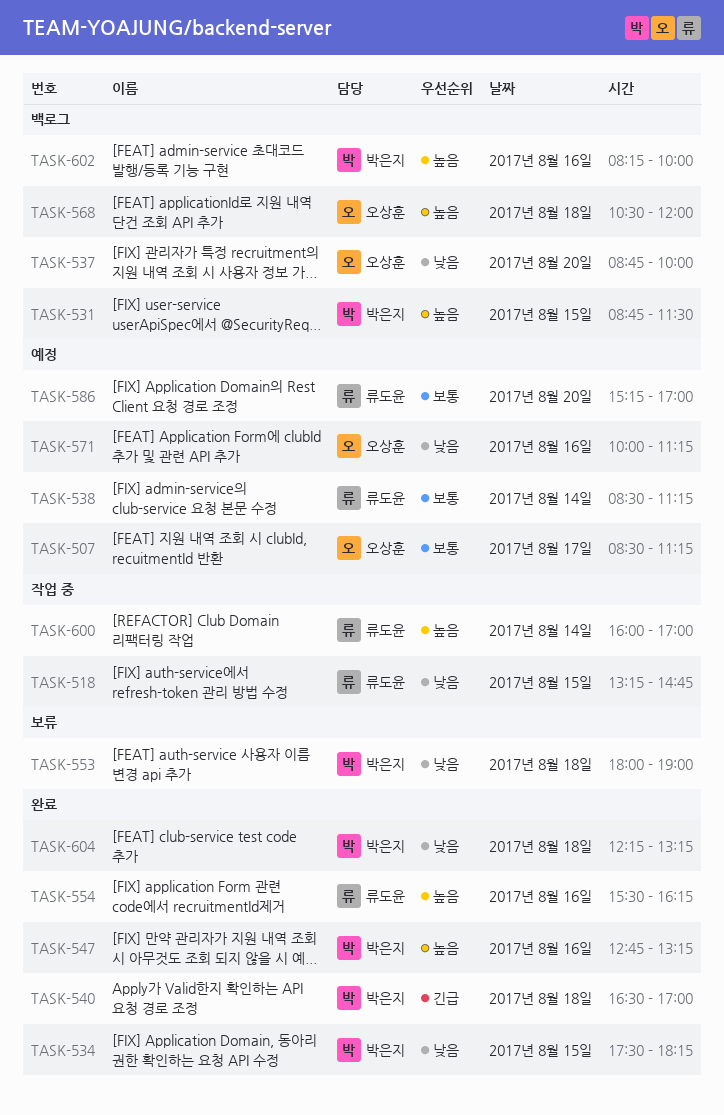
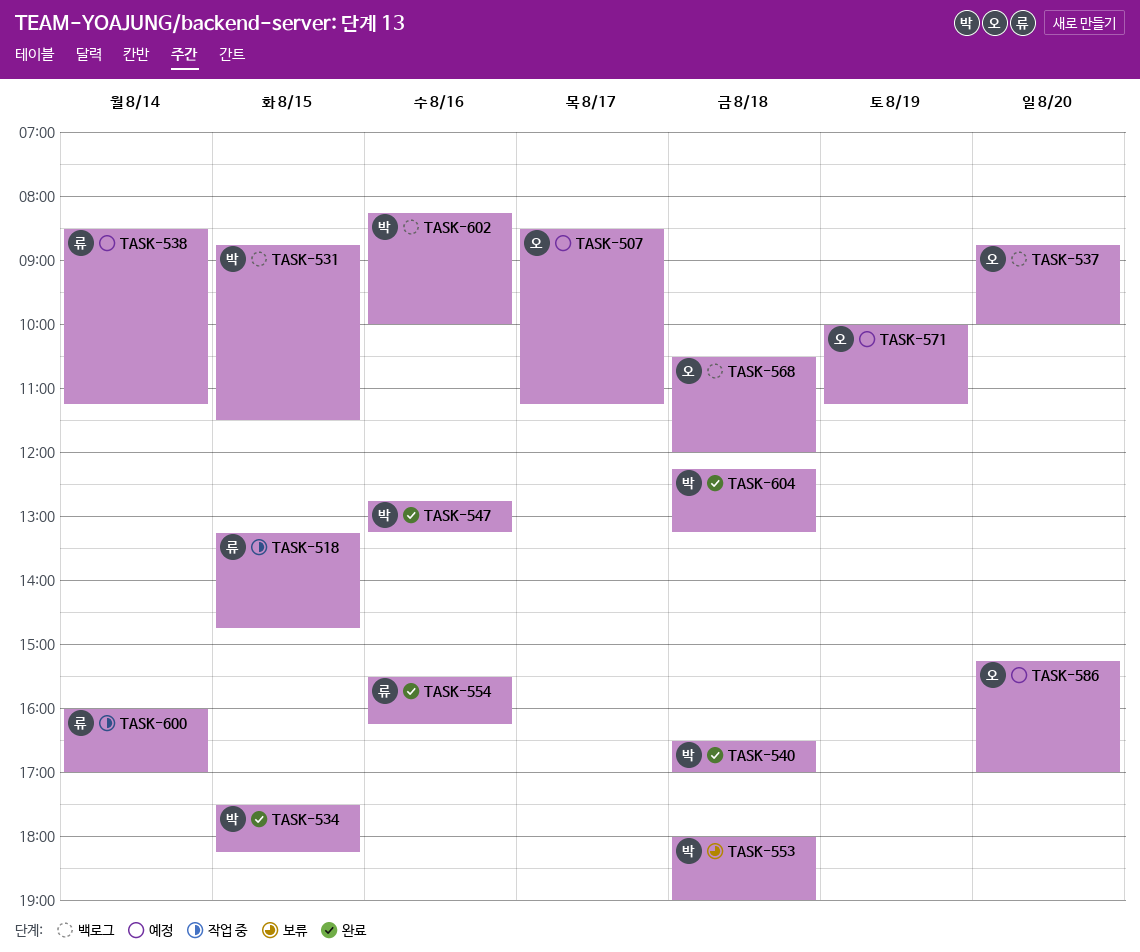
TASK-571, day: Aug 16 -> Aug 19
TASK-586, owner: 류도윤 -> 오상훈

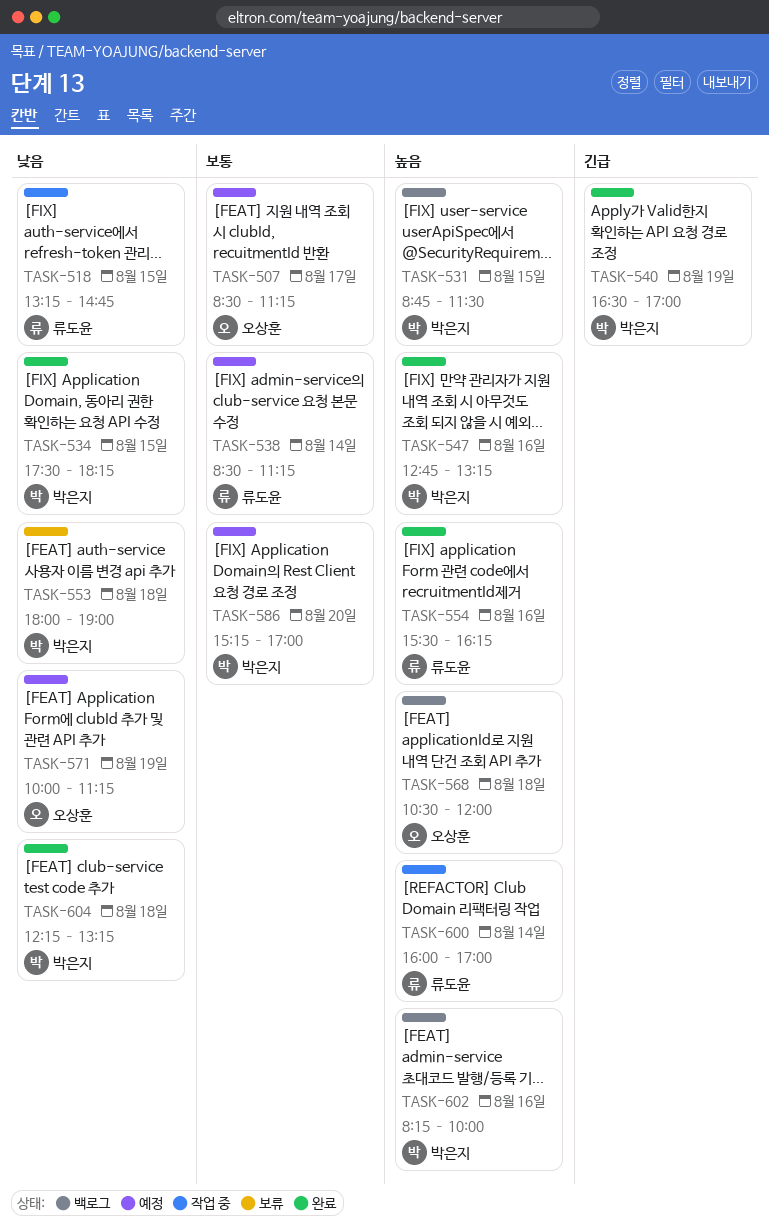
TASK-537: present -> none
TASK-540, day: Aug 18 -> Aug 19
TASK-586, owner: 오상훈 -> 박은지

